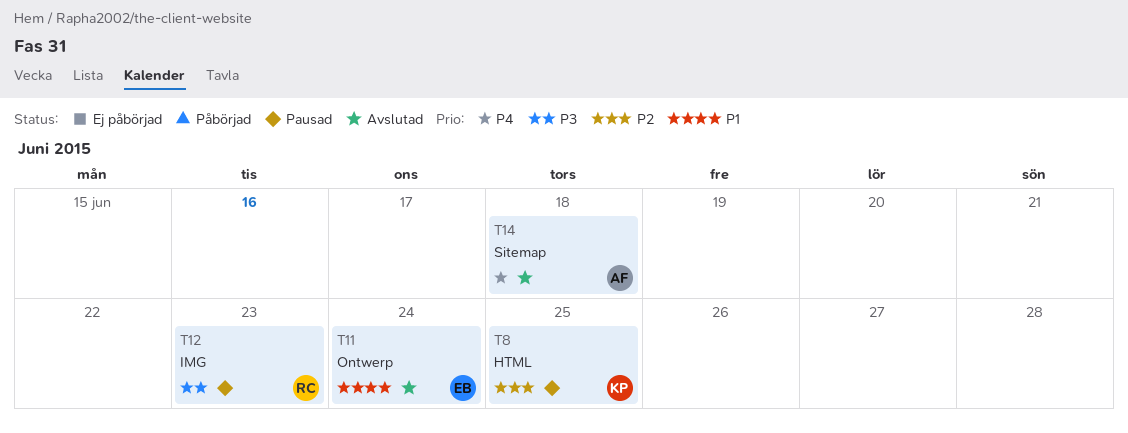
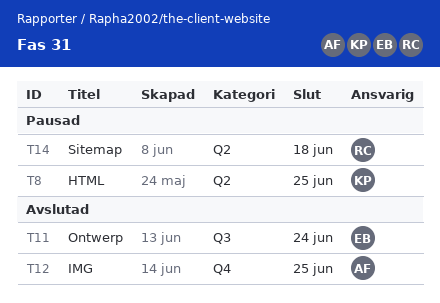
T12, status: Pausad -> Avslutad
T12, owner: RC -> AF
T12, due: Jun 23 -> Jun 25
T14, status: Avslutad -> Pausad
T14, owner: AF -> RC

